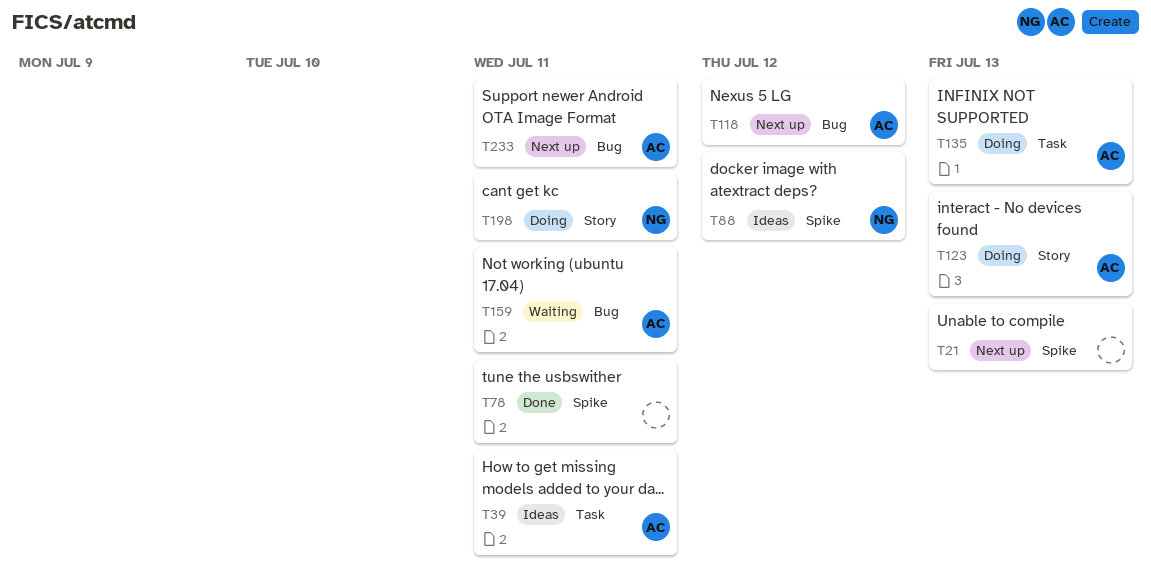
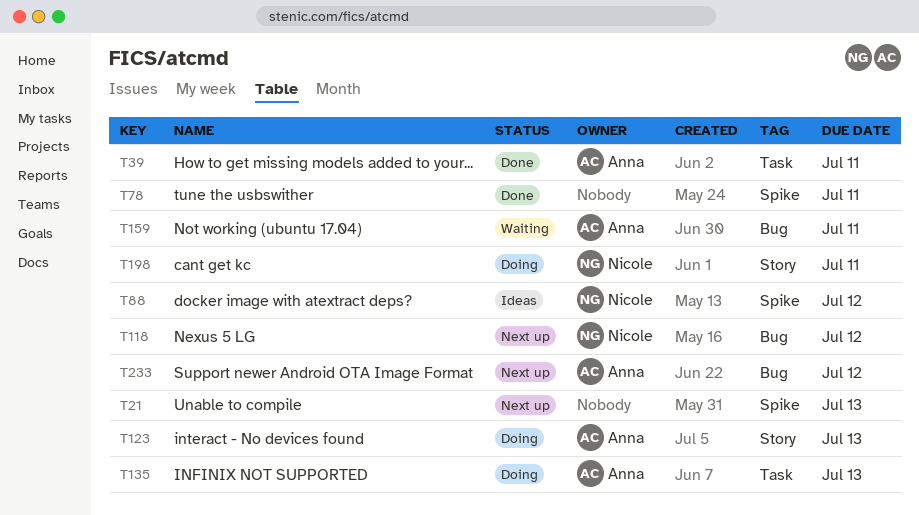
T39, status: Ideas -> Done
T118, owner: Anna -> Nicole
T233, due: Jul 11 -> Jul 12

